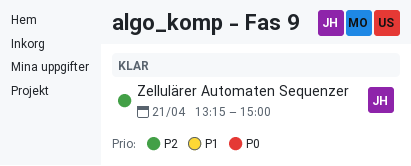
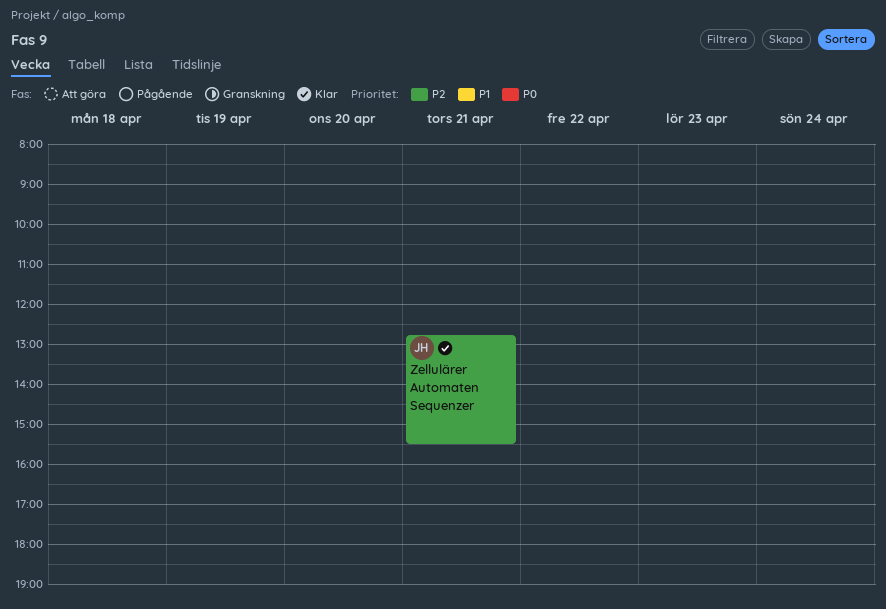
Zellulärer Automaten Sequenzer, begins: 13:15 -> 12:45
Zellulärer Automaten Sequenzer, ends: 15:00 -> 15:30

